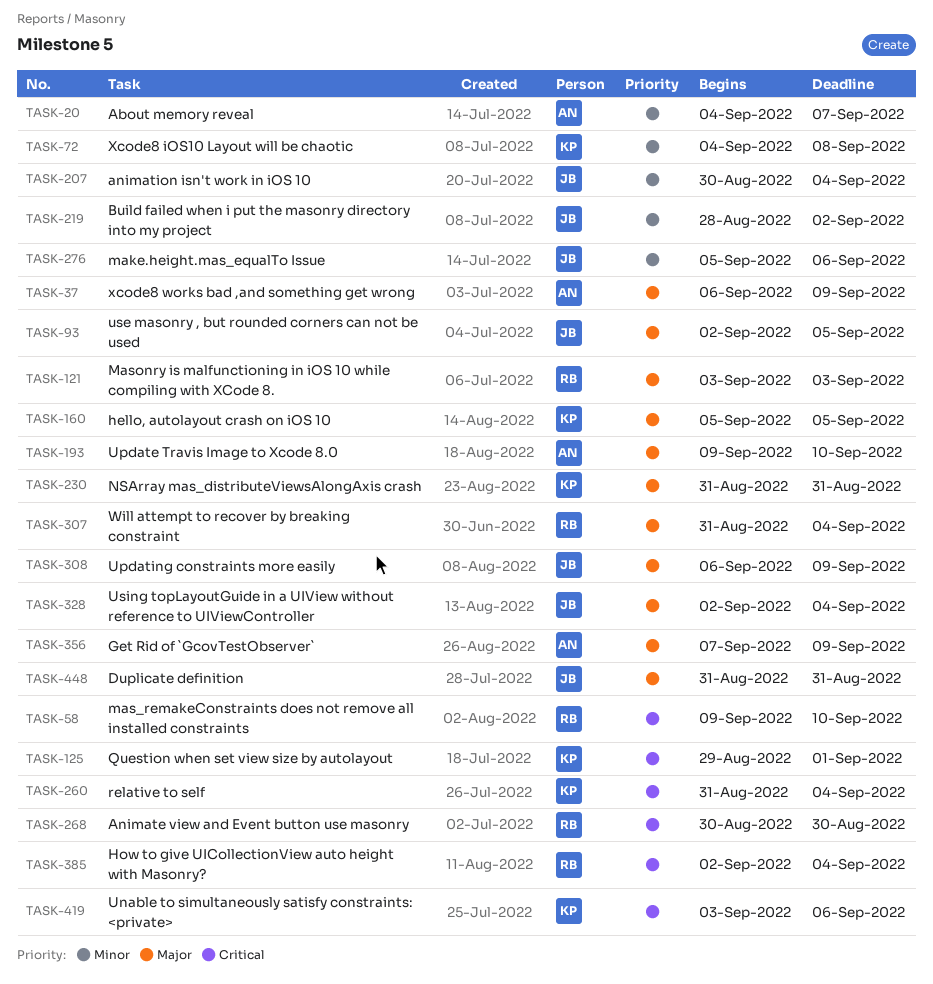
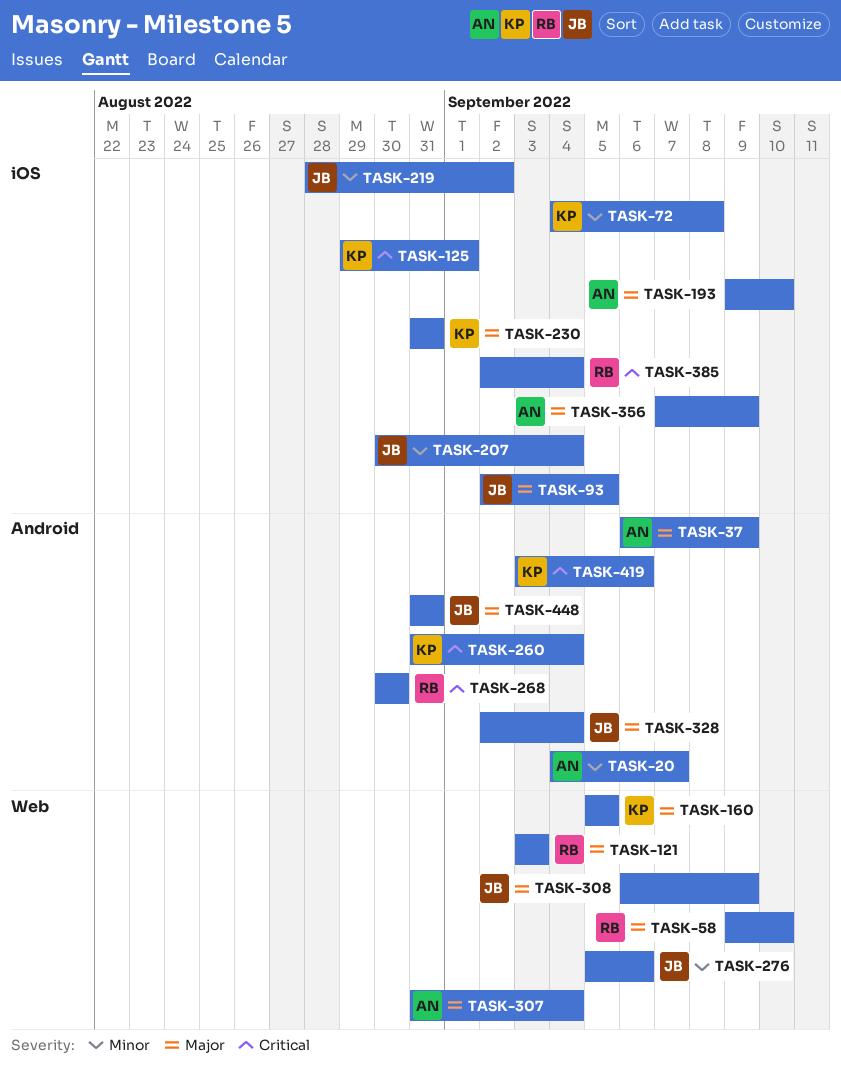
TASK-58, priority: Critical -> Major
TASK-307, owner: RB -> AN

